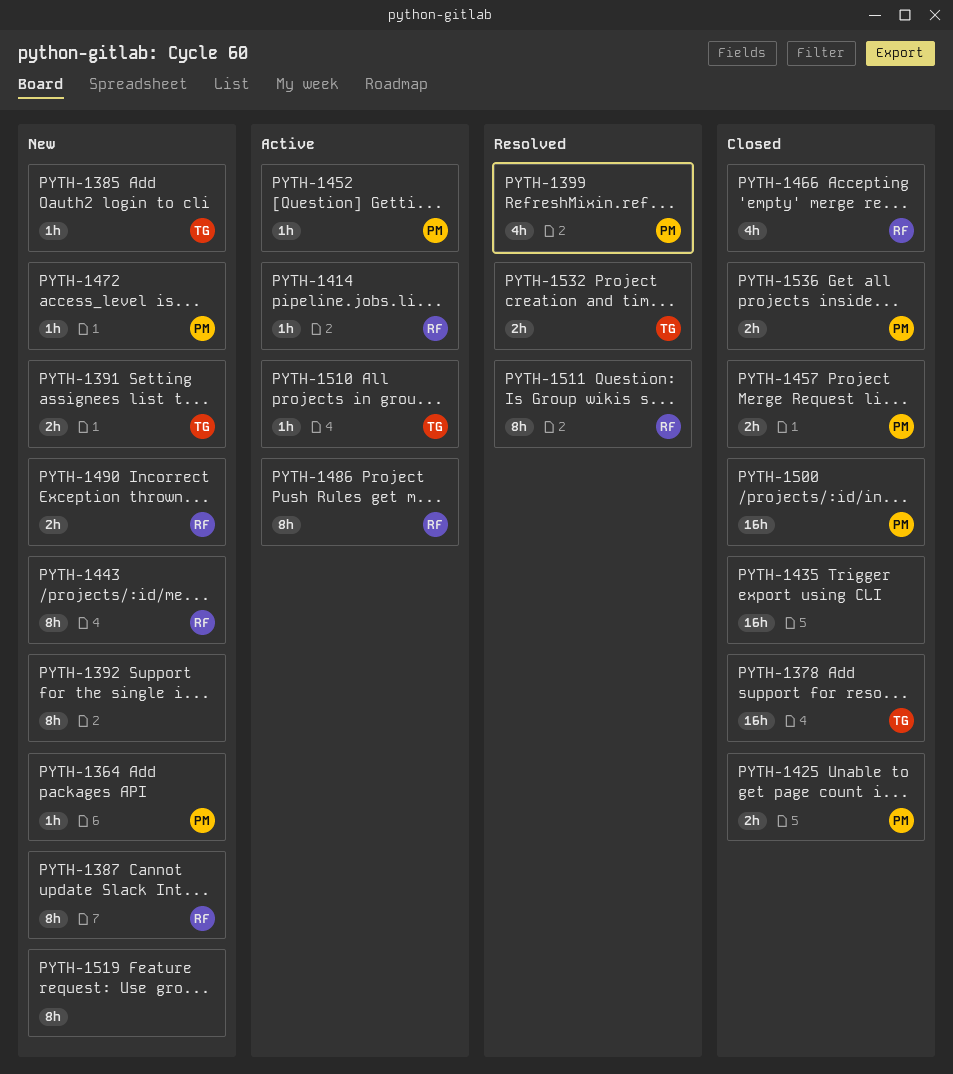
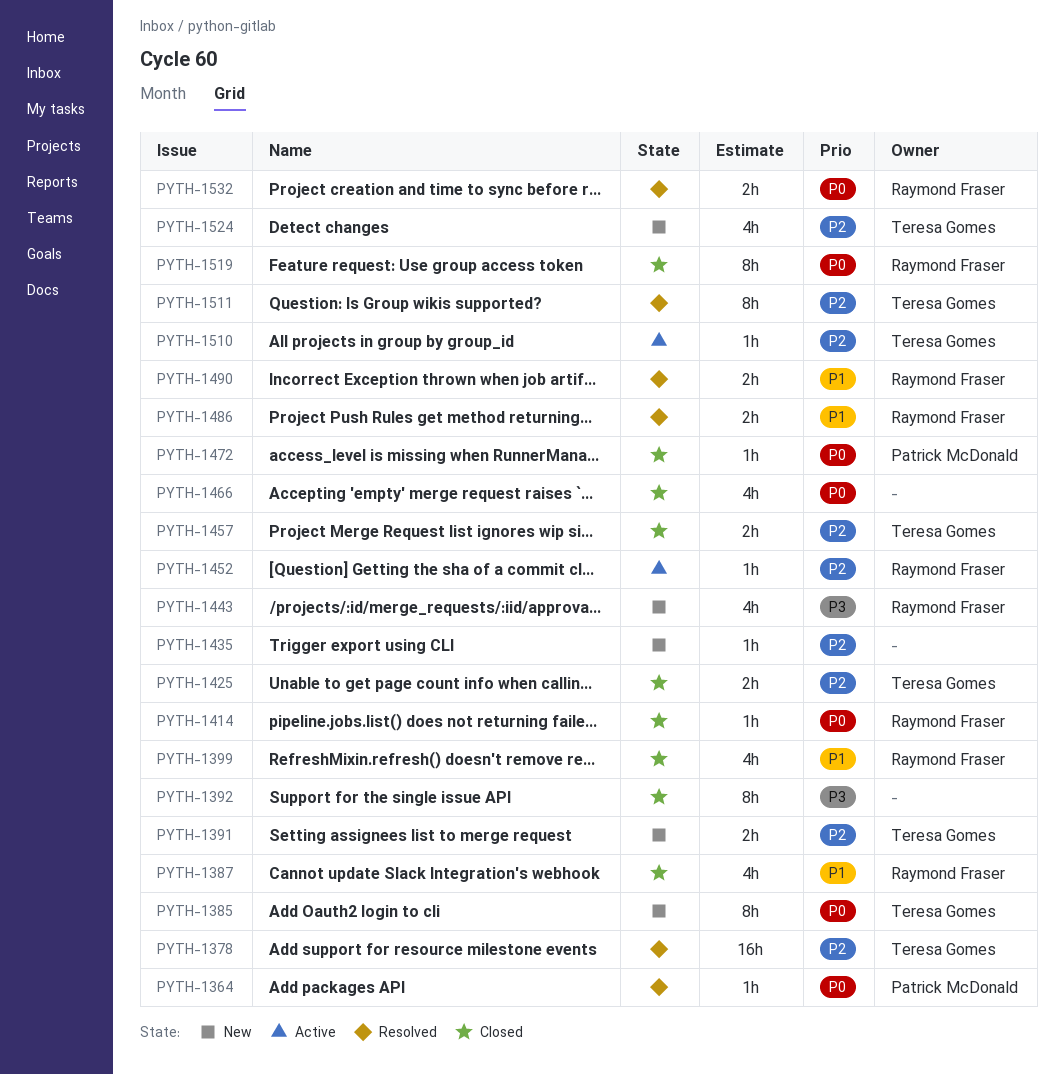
PYTH-1364, status: New -> Resolved
PYTH-1378, status: Closed -> Resolved
PYTH-1385, estimate: 1h -> 8h
PYTH-1387, status: New -> Closed
PYTH-1387, estimate: 8h -> 4h
PYTH-1392, status: New -> Closed
PYTH-1399, status: Resolved -> Closed
PYTH-1399, owner: Patrick McDonald -> Raymond Fraser
PYTH-1414, status: Active -> Closed
PYTH-1425, owner: Patrick McDonald -> Teresa Gomes
PYTH-1435, status: Closed -> New
PYTH-1435, estimate: 16h -> 1h
PYTH-1443, estimate: 8h -> 4h
PYTH-1452, owner: Patrick McDonald -> Raymond Fraser
PYTH-1457, owner: Patrick McDonald -> Teresa Gomes
PYTH-1466, owner: Raymond Fraser -> none
PYTH-1472, status: New -> Closed
PYTH-1486, status: Active -> Resolved
PYTH-1486, estimate: 8h -> 2h
PYTH-1490, status: New -> Resolved
PYTH-1500: present -> none
PYTH-1511, owner: Raymond Fraser -> Teresa Gomes
PYTH-1519, status: New -> Closed
PYTH-1519, owner: none -> Raymond Fraser
PYTH-1524: none -> present
PYTH-1532, owner: Teresa Gomes -> Raymond Fraser
PYTH-1536: present -> none

